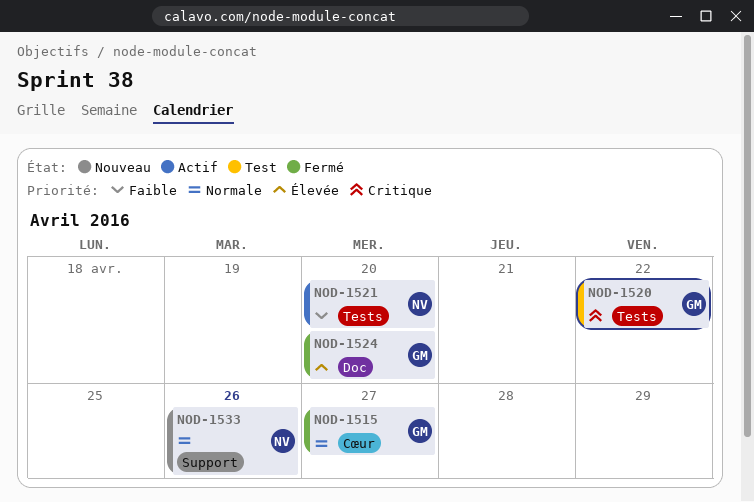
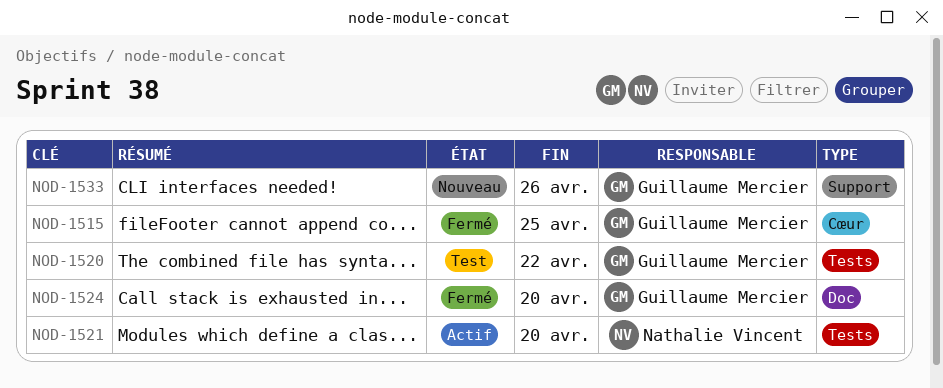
NOD-1515, due: Apr 27 -> Apr 25
NOD-1533, owner: Nathalie Vincent -> Guillaume Mercier

